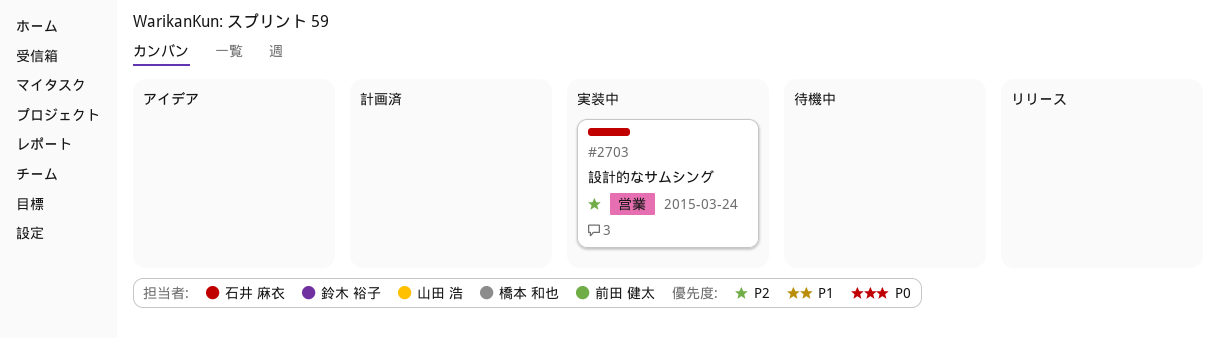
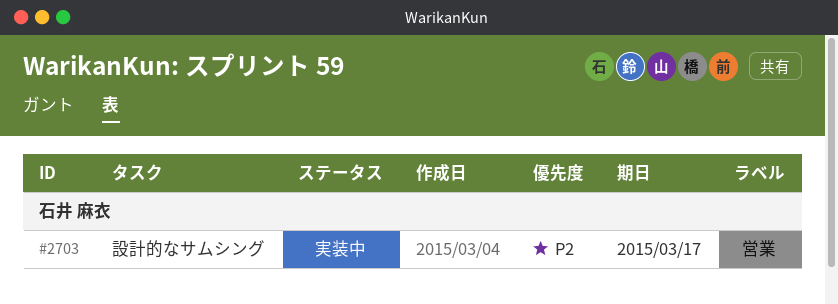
#2703, due: Mar 24 -> Mar 17

